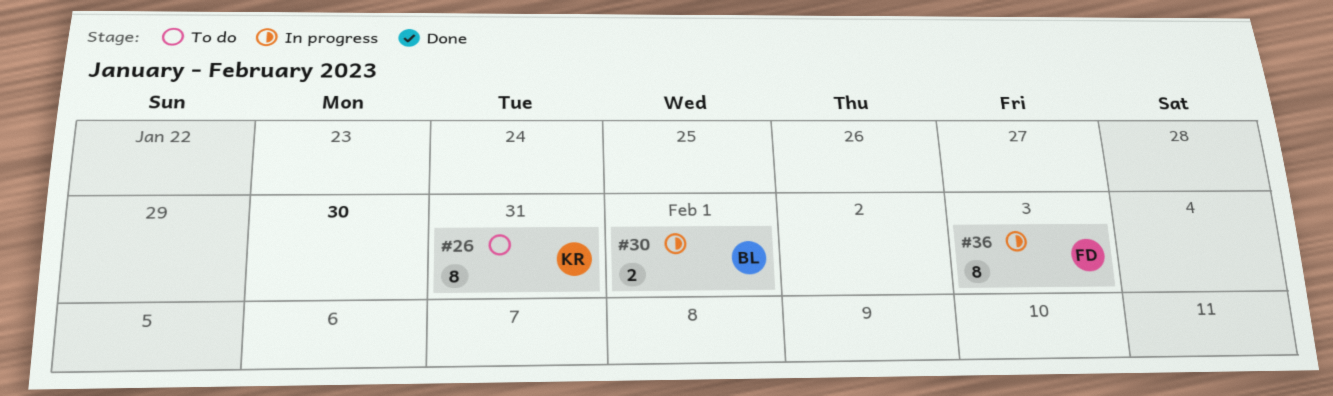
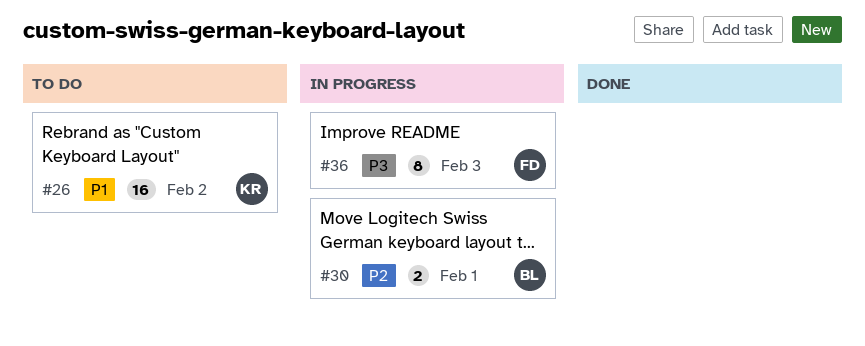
#26, estimate: 8 -> 16
#26, due: Jan 31 -> Feb 2

